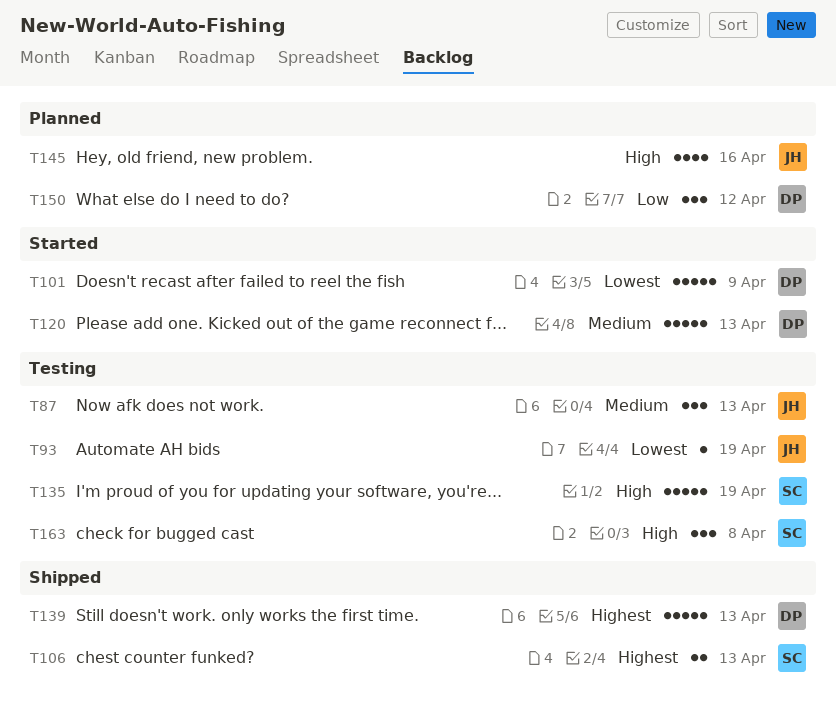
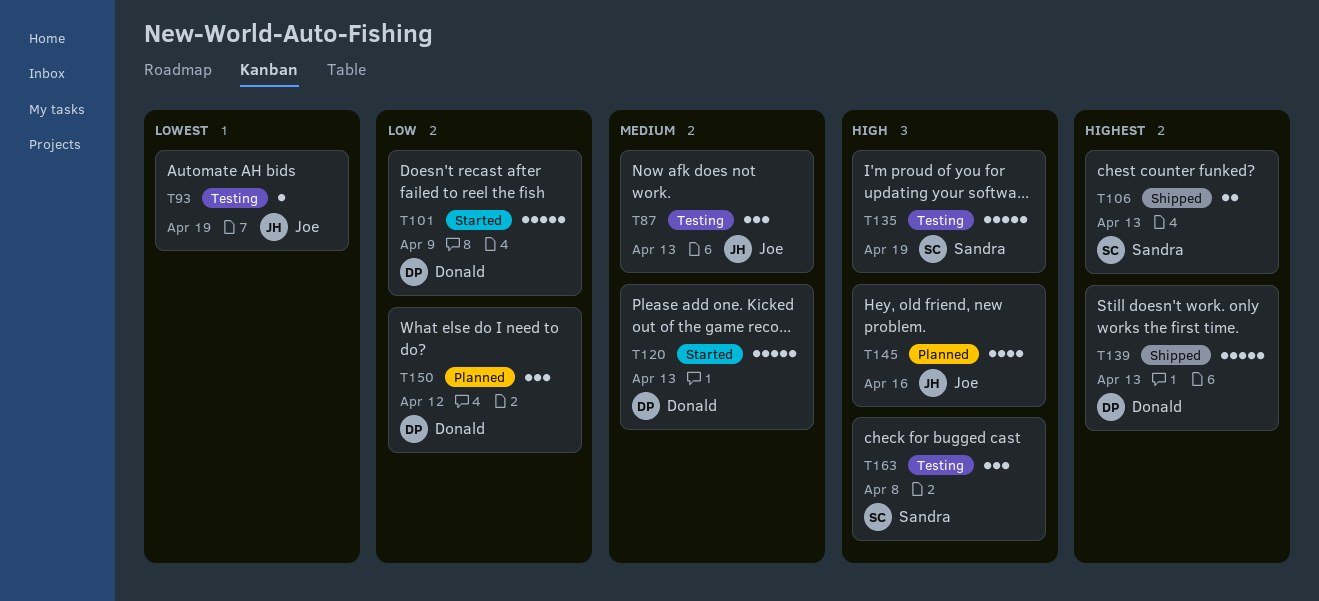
T101, priority: Lowest -> Low

